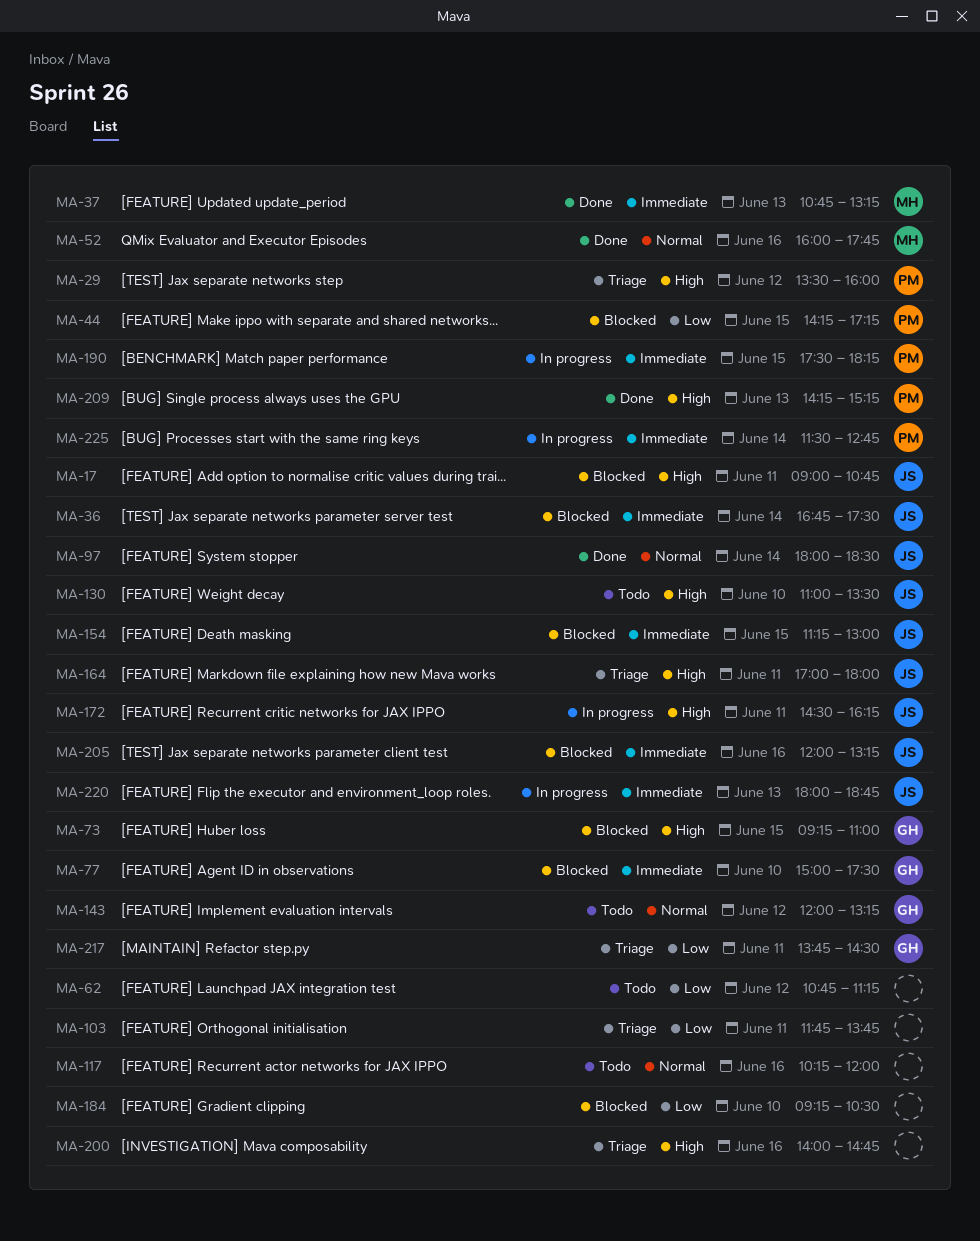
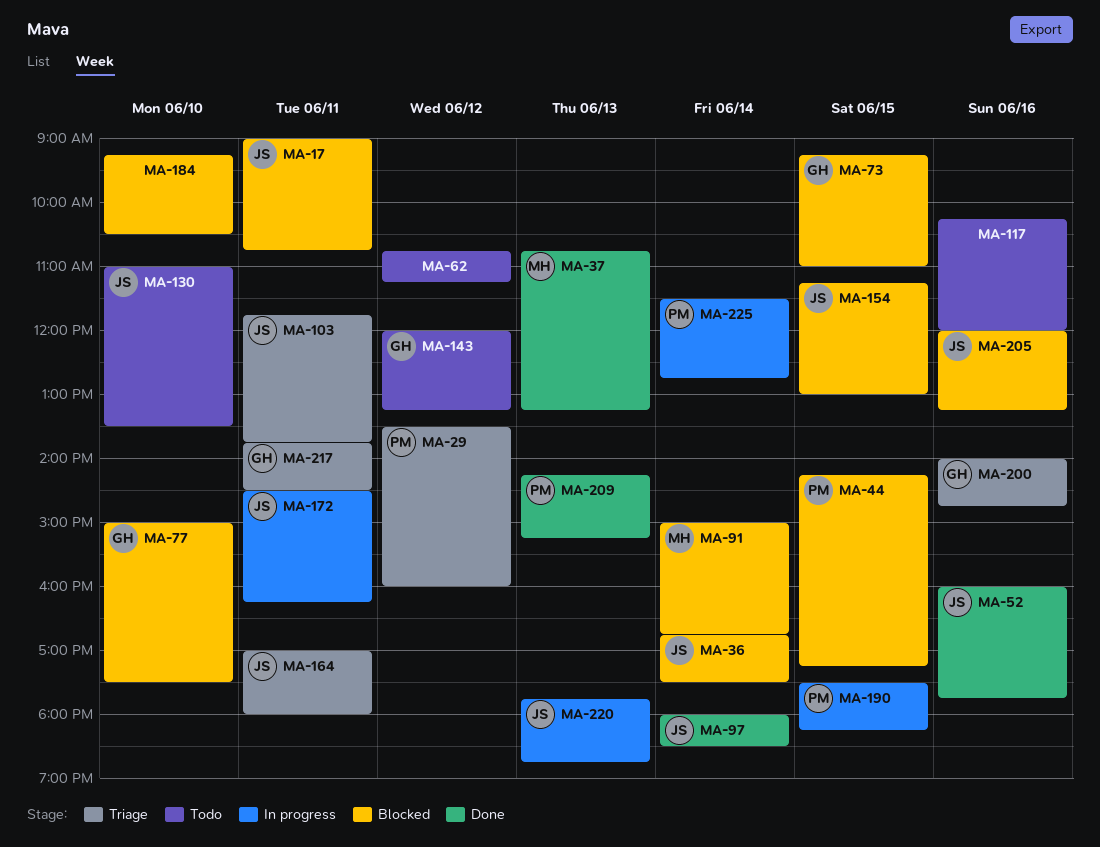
MA-52, owner: MH -> JS
MA-91: none -> present
MA-103, owner: none -> JS
MA-200, owner: none -> GH
MA-220, begins: 18:00 -> 17:45

